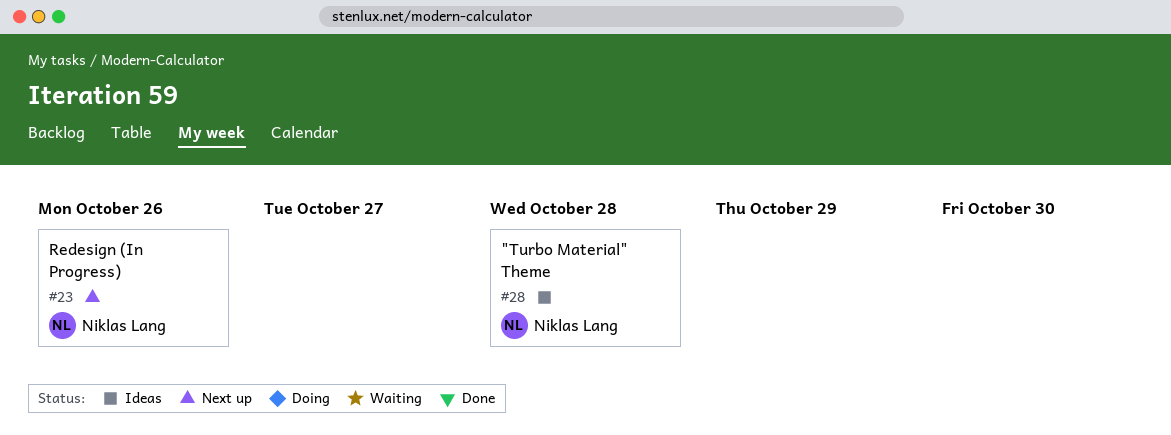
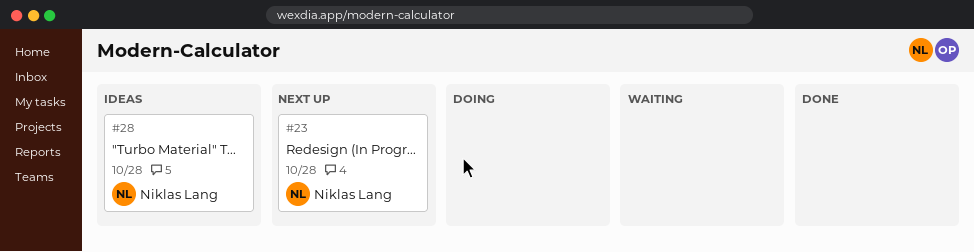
#23, due: Oct 26 -> Oct 28

